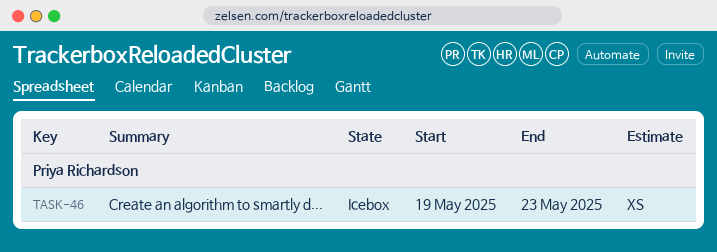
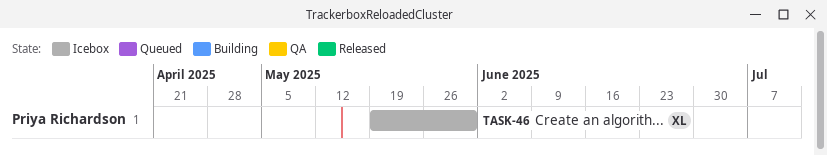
TASK-46, estimate: XS -> XL
TASK-46, due: May 23 -> May 30

